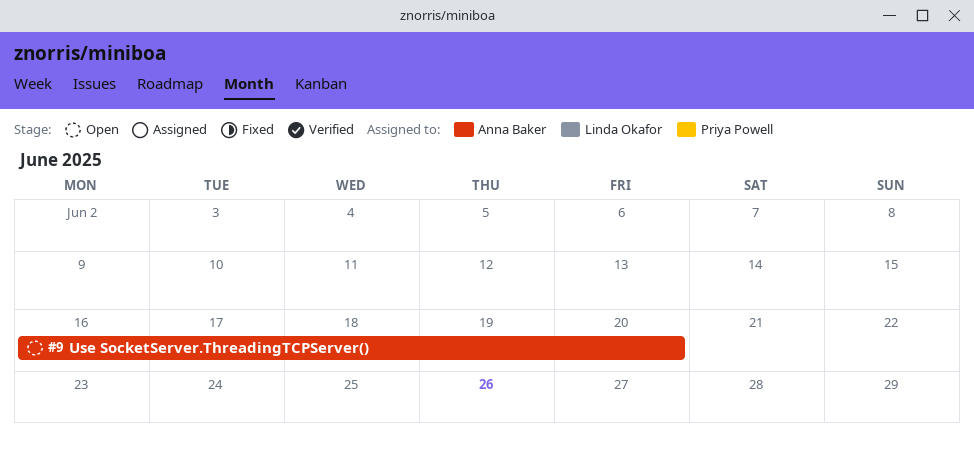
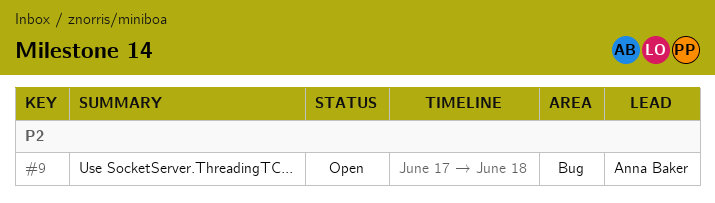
#9, start: Jun 16 -> Jun 17
#9, due: Jun 20 -> Jun 18

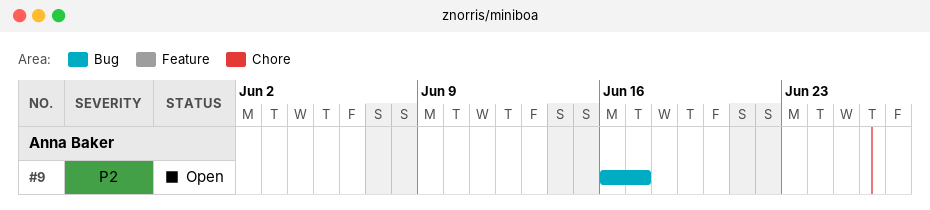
#9, start: Jun 17 -> Jun 16
#9, due: Jun 18 -> Jun 17

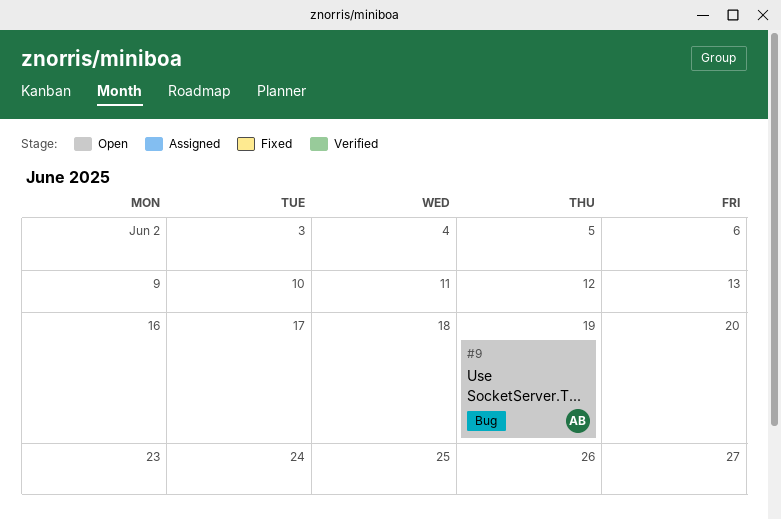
#9, due: Jun 17 -> Jun 19

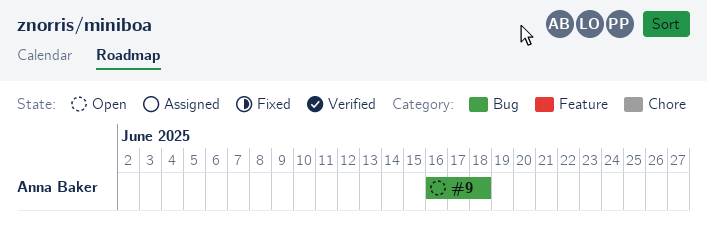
#9, due: Jun 19 -> Jun 18

